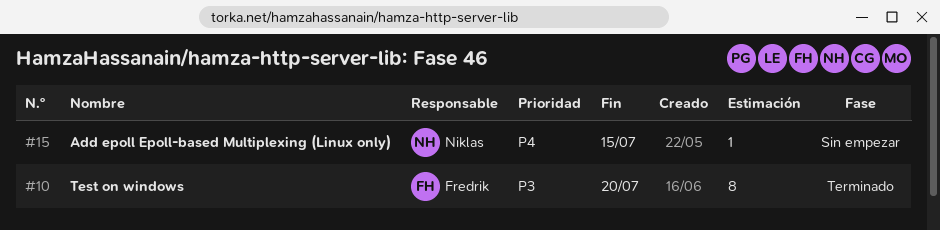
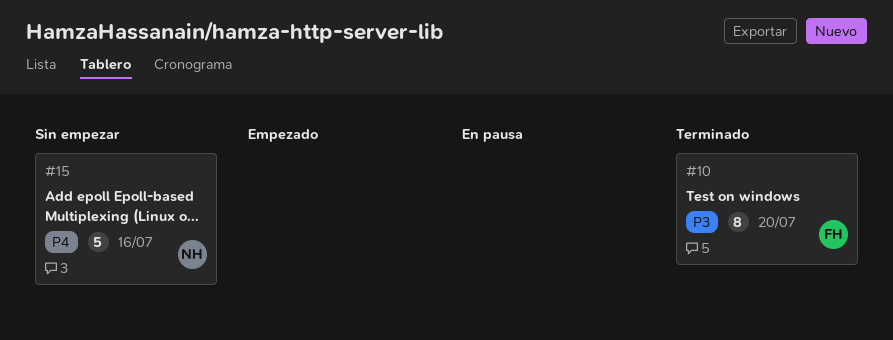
#15, estimate: 1 -> 5
#15, due: Jul 15 -> Jul 16

